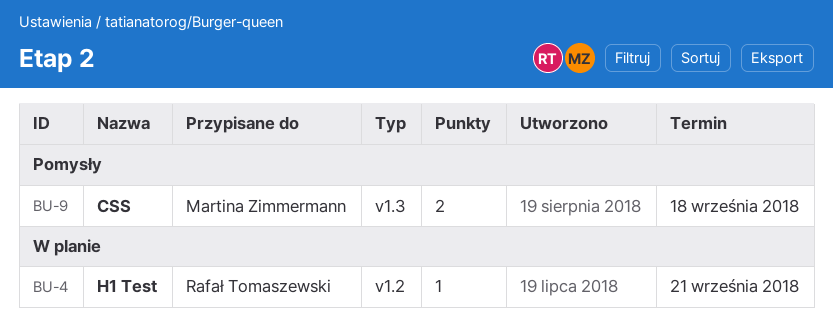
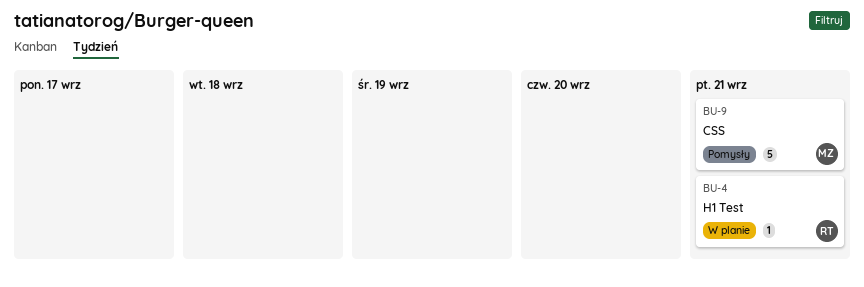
BU-9, estimate: 2 -> 5
BU-9, due: Sep 18 -> Sep 21

